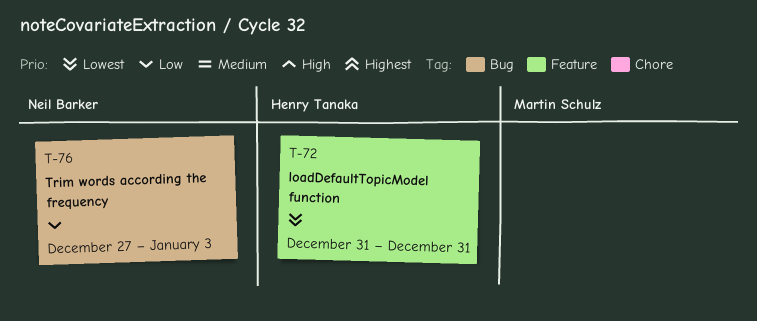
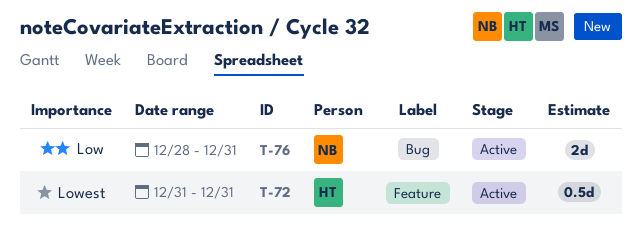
T-76, start: Dec 27 -> Dec 28
T-76, due: Jan 3 -> Dec 31

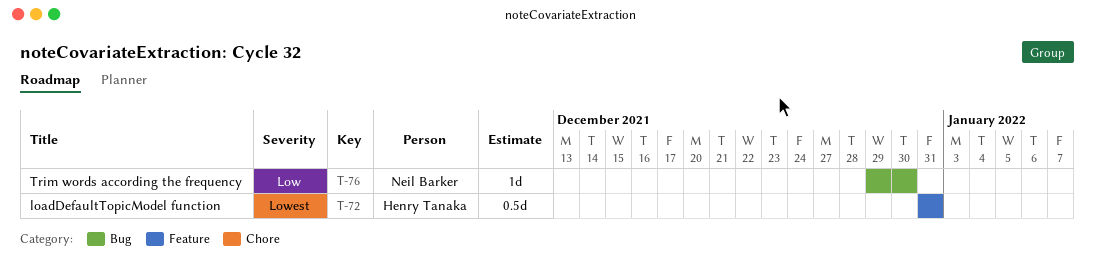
T-76, estimate: 2d -> 1d
T-76, start: Dec 28 -> Dec 29
T-76, due: Dec 31 -> Dec 30

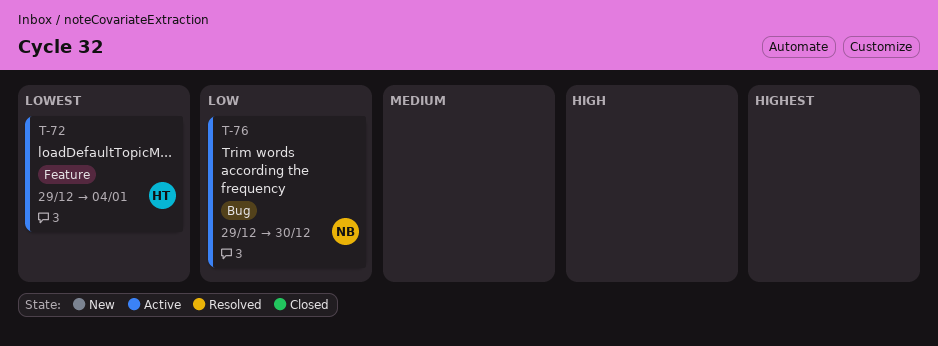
T-72, start: Dec 31 -> Dec 29
T-72, due: Dec 31 -> Jan 4

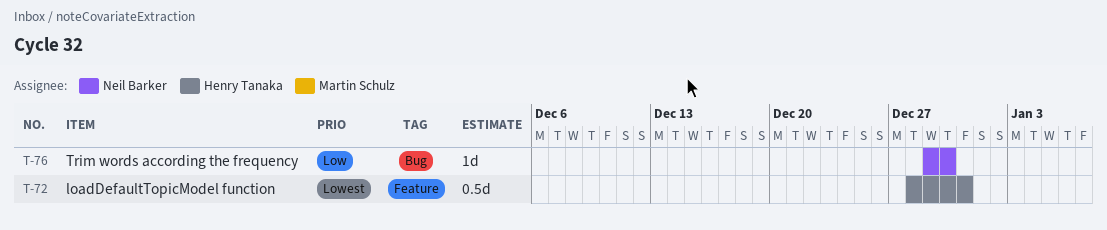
T-72, start: Dec 29 -> Dec 28
T-72, due: Jan 4 -> Dec 31

